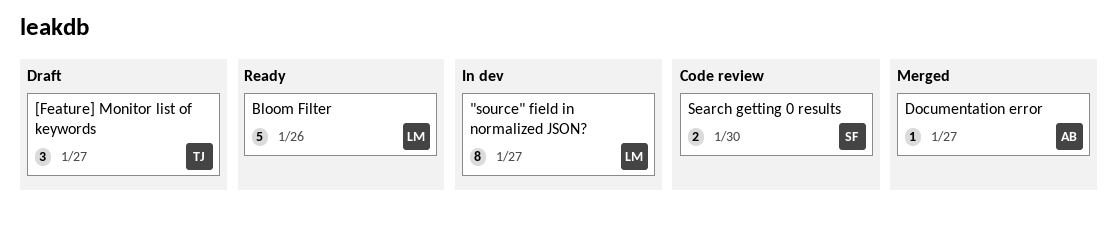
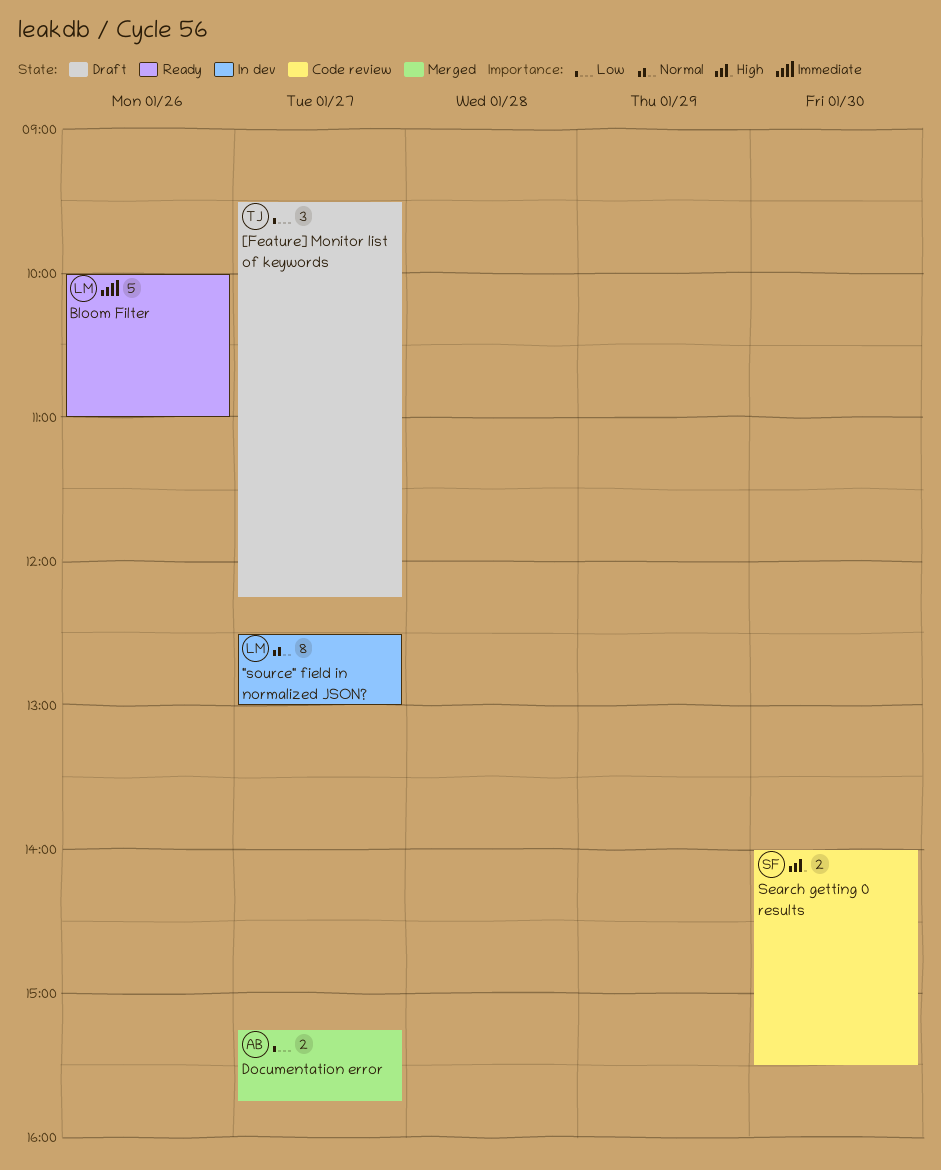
Documentation error, estimate: 1 -> 2

